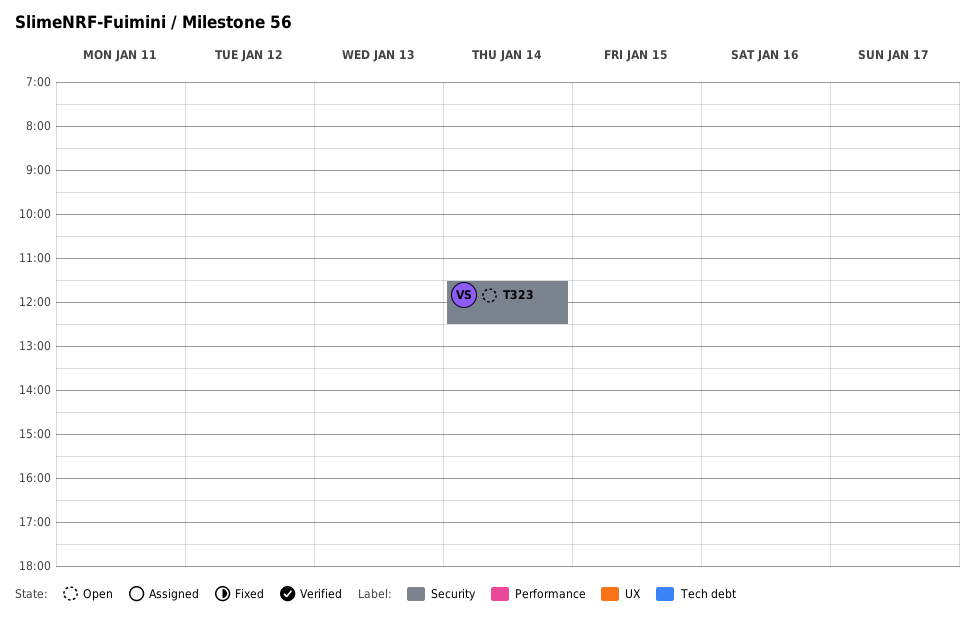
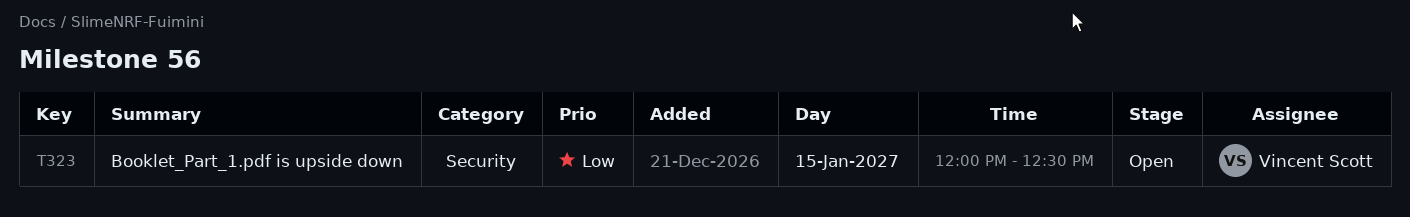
T323, day: Jan 14 -> Jan 15
T323, begins: 11:30 -> 12:00

